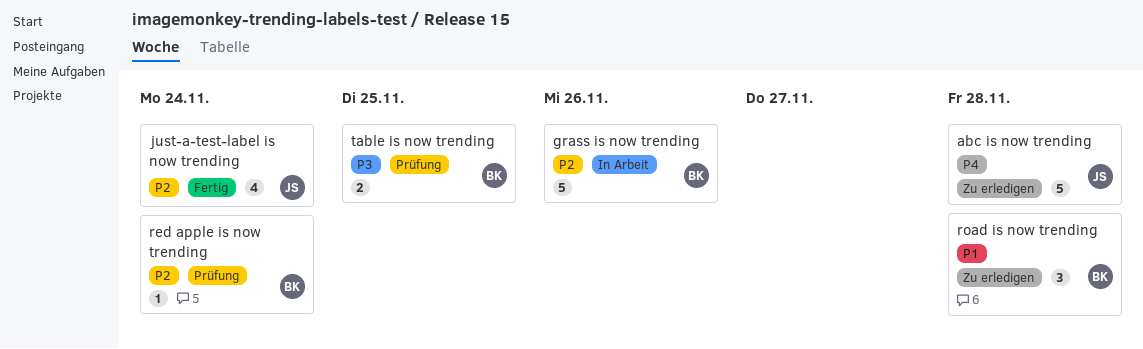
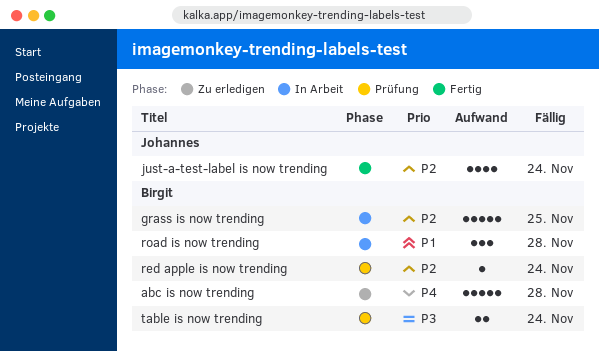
abc is now trending, owner: Johannes -> Birgit
grass is now trending, due: Nov 26 -> Nov 25
road is now trending, status: Zu erledigen -> In Arbeit
table is now trending, due: Nov 25 -> Nov 24

